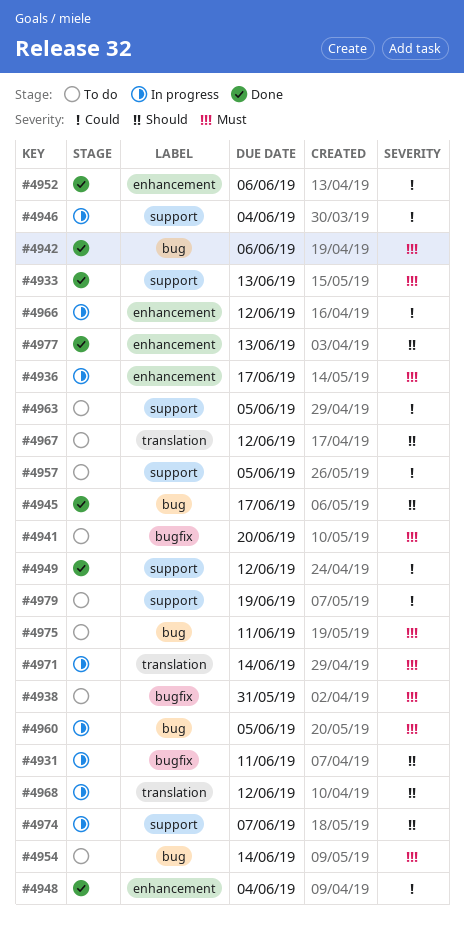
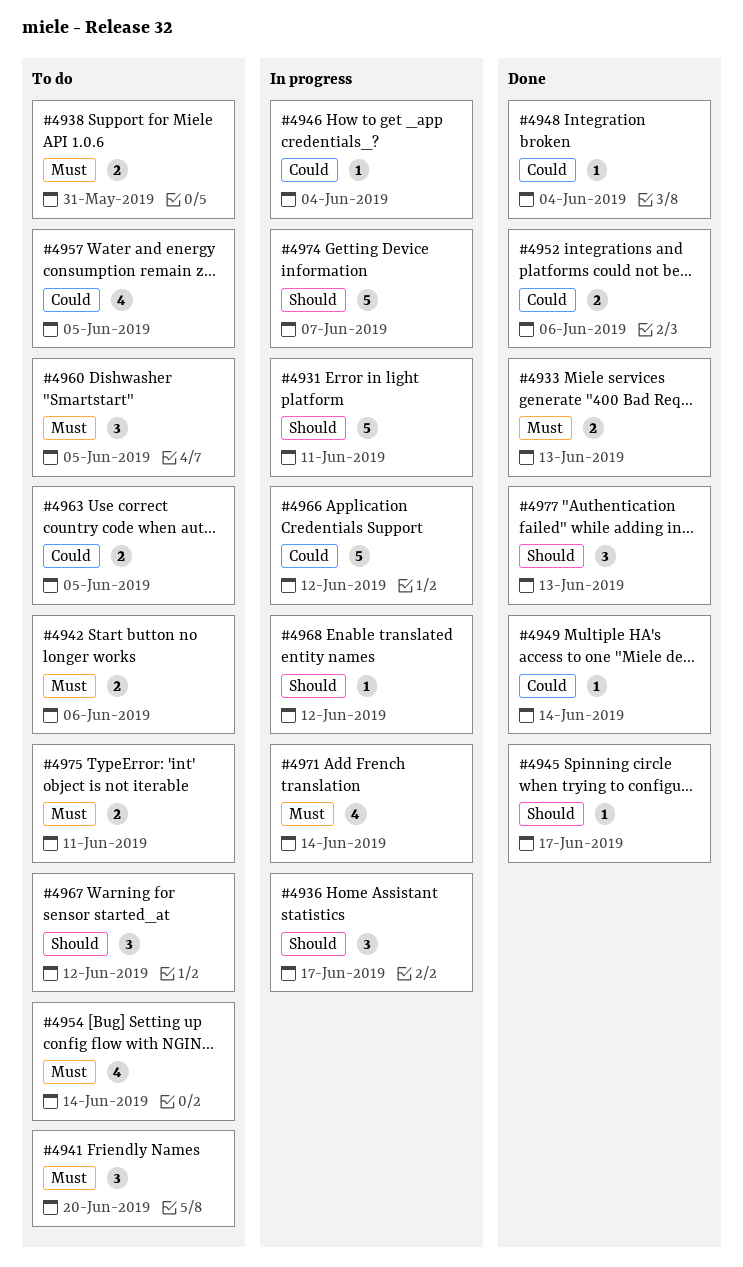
#4936, priority: Must -> Should
#4942, status: Done -> To do
#4949, due: Jun 12 -> Jun 14
#4960, status: In progress -> To do
#4979: present -> none

